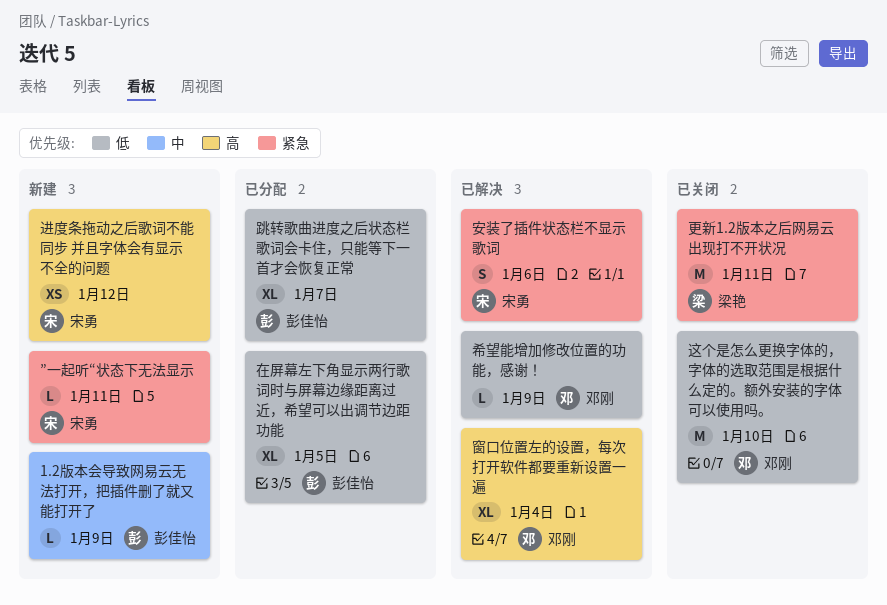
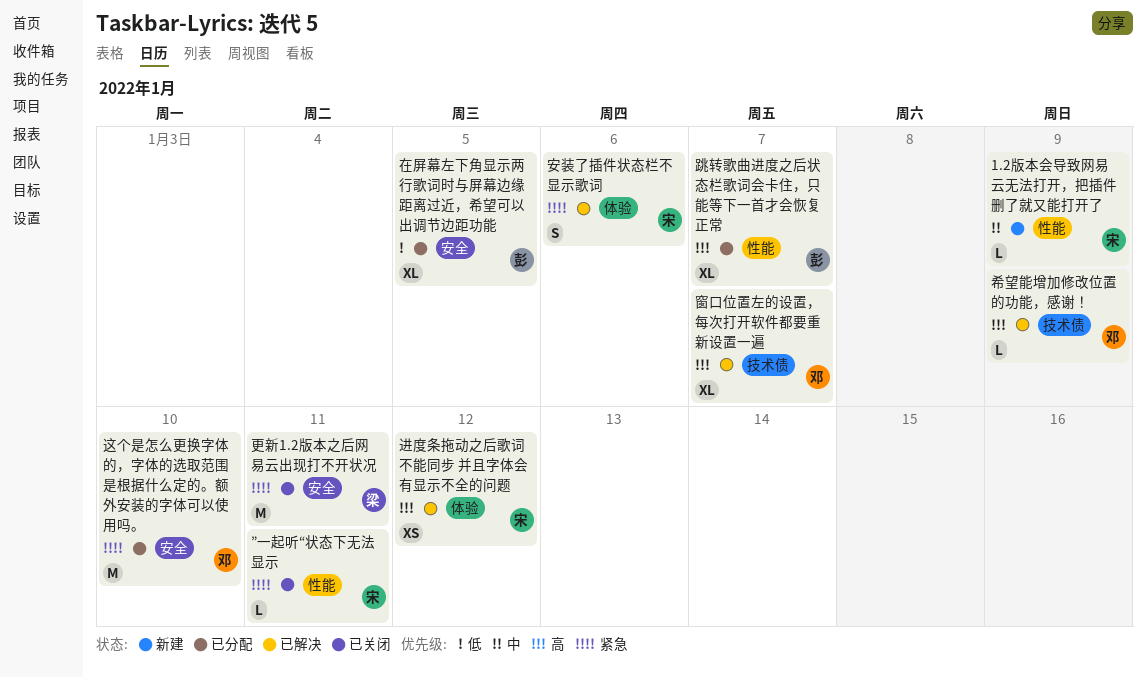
1.2版本会导致网易云无法打开，把插件删了就又能打开了, owner: 彭佳怡 -> 宋勇
”一起听“状态下无法显示, status: 新建 -> 已关闭
希望能增加修改位置的功能，感谢！, priority: 低 -> 高
窗口位置左的设置，每次打开软件都要重新设置一遍, due: Jan 4 -> Jan 7
跳转歌曲进度之后状态栏歌词会卡住，只能等下一首才会恢复正常, priority: 低 -> 高
这个是怎么更换字体的，字体的选取范围是根据什么定的。额外安装的字体可以使用吗。, status: 已关闭 -> 已分配
这个是怎么更换字体的，字体的选取范围是根据什么定的。额外安装的字体可以使用吗。, priority: 低 -> 紧急
进度条拖动之后歌词不能同步 并且字体会有显示不全的问题, status: 新建 -> 已解决

